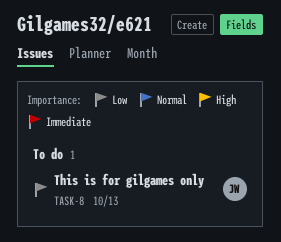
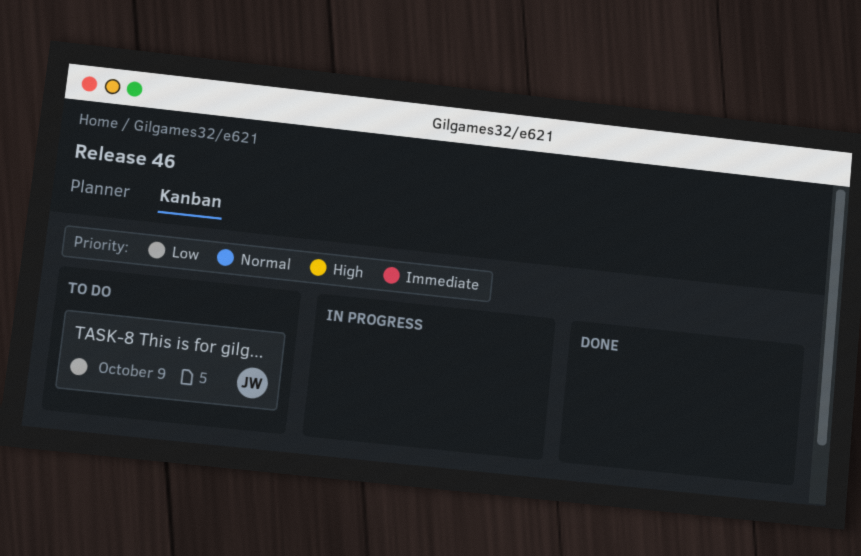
TASK-8, due: Oct 13 -> Oct 9

